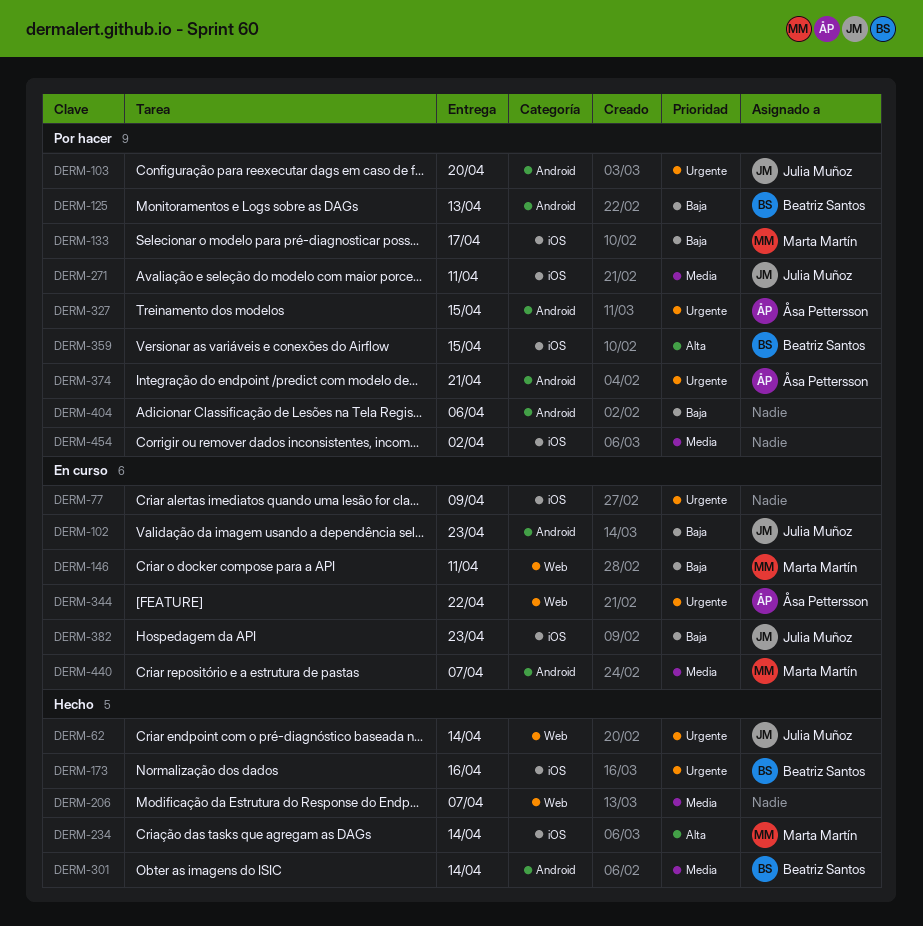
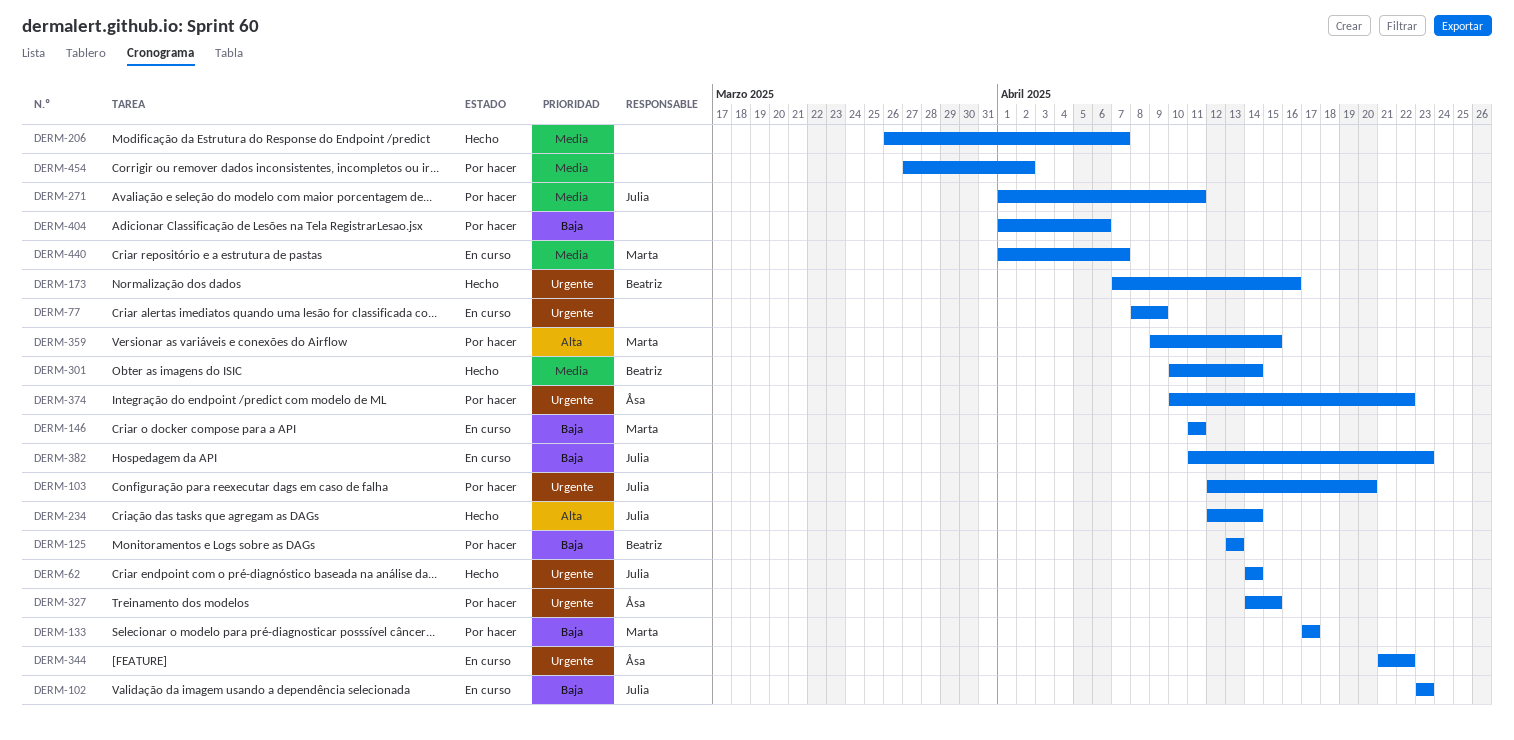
DERM-234, owner: Marta Martín -> Julia Muñoz
DERM-359, owner: Beatriz Santos -> Marta Martín
DERM-374, due: Apr 21 -> Apr 22

